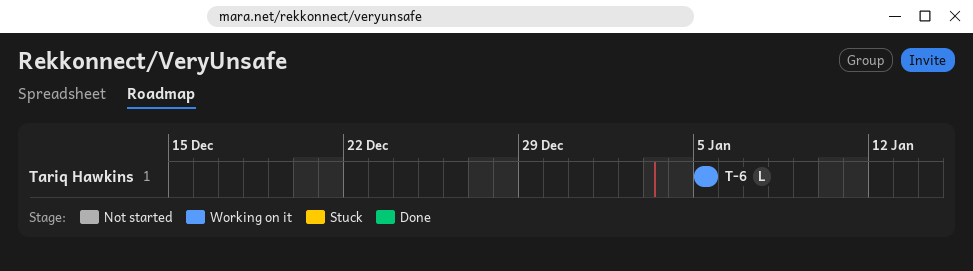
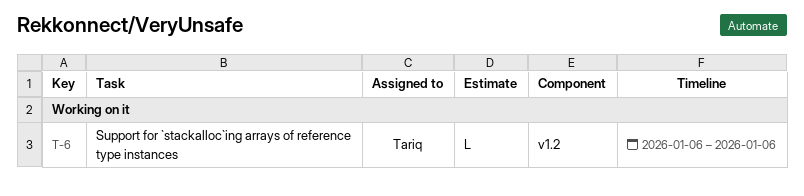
T-6, start: Jan 5 -> Jan 6
T-6, due: Jan 5 -> Jan 6

